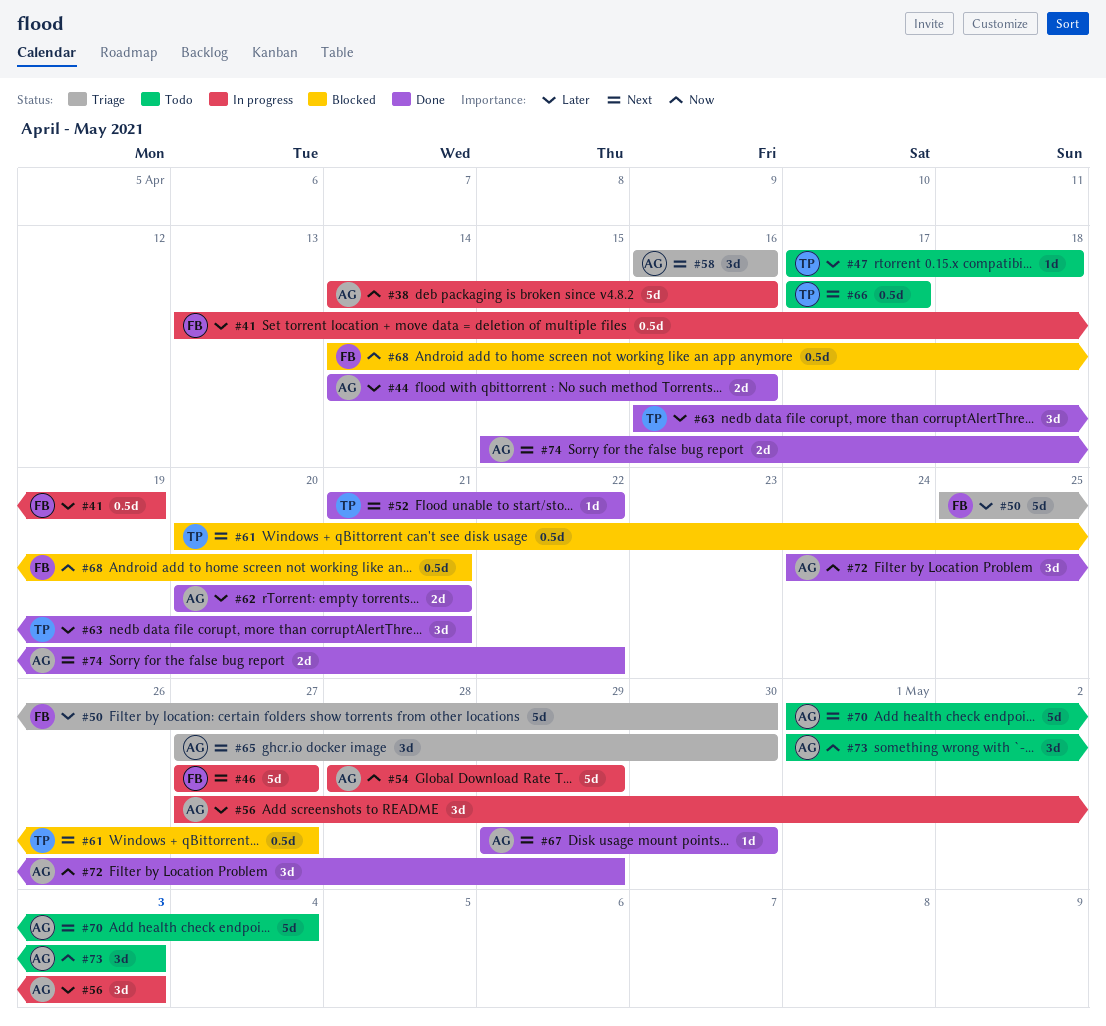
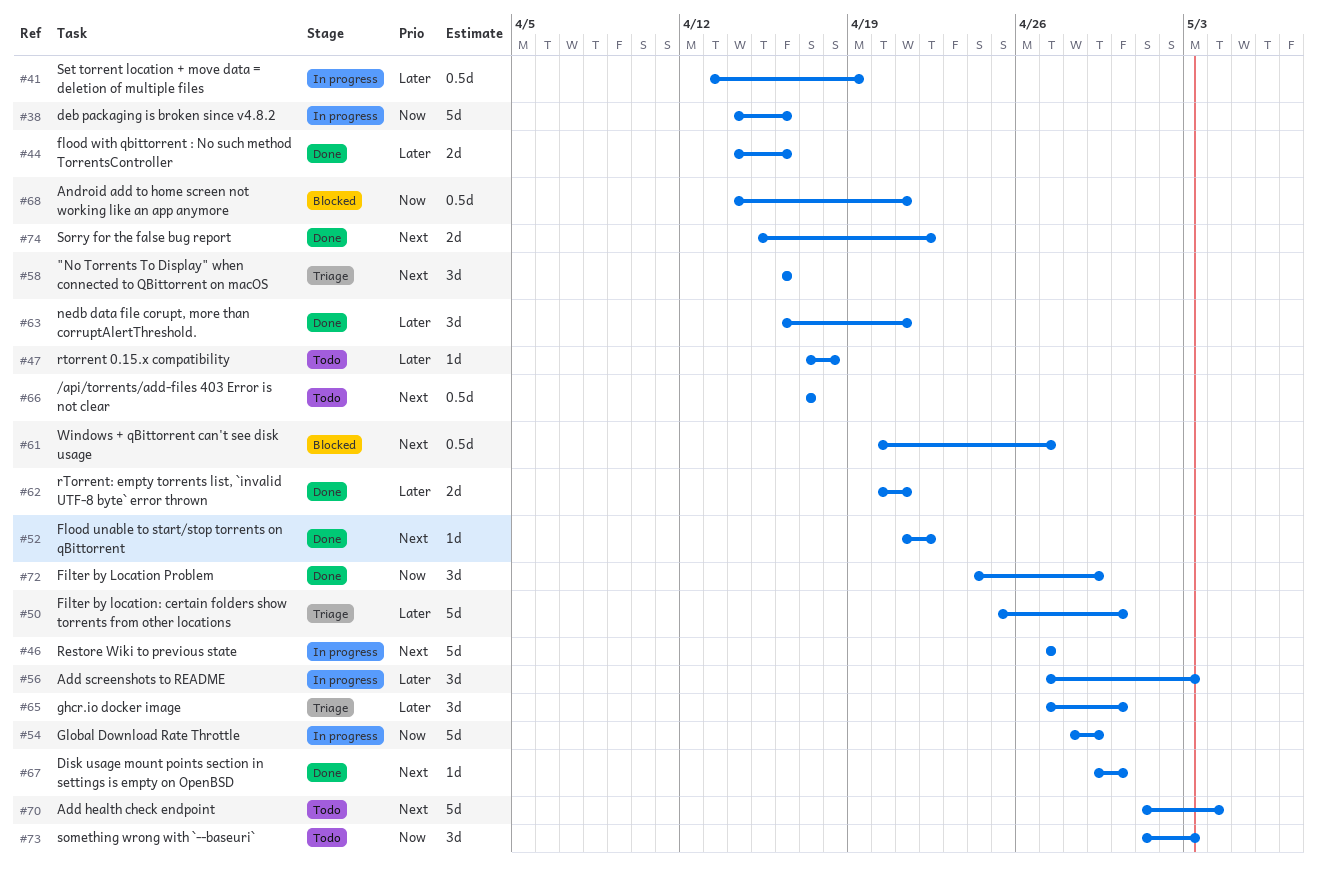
#65, priority: Next -> Later

